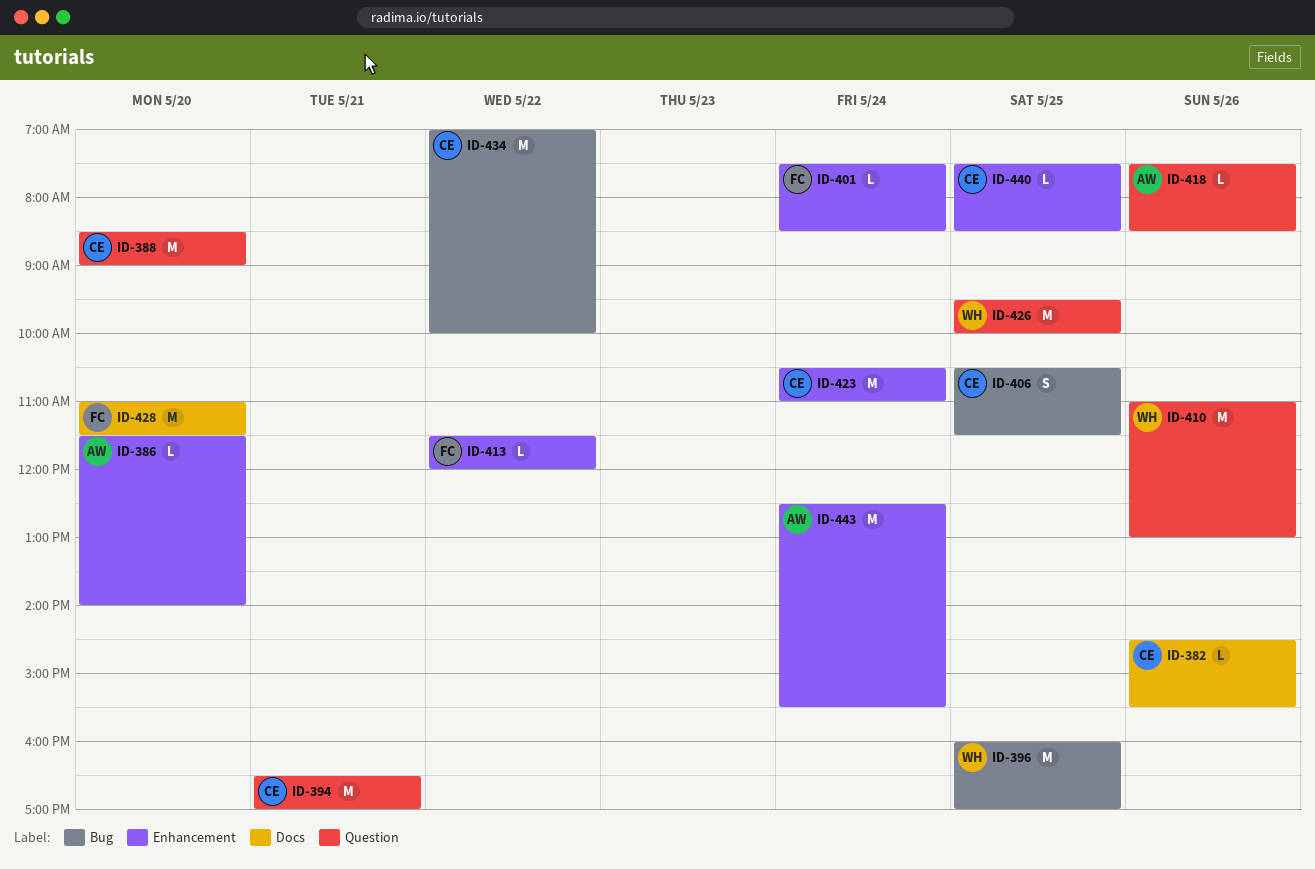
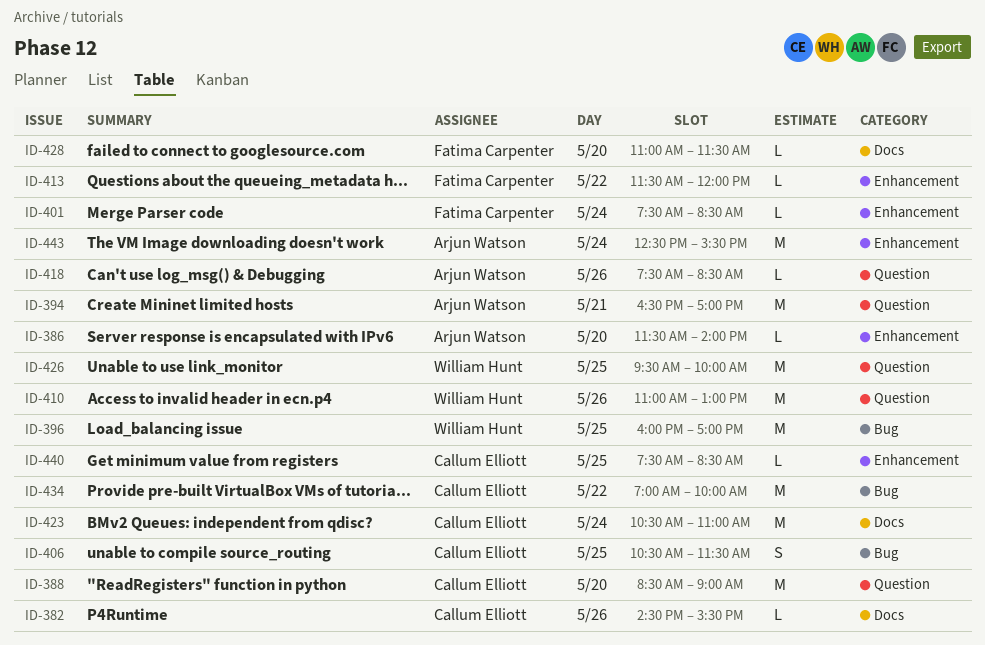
ID-394, owner: Callum Elliott -> Arjun Watson
ID-423, label: Enhancement -> Docs
ID-428, estimate: M -> L

